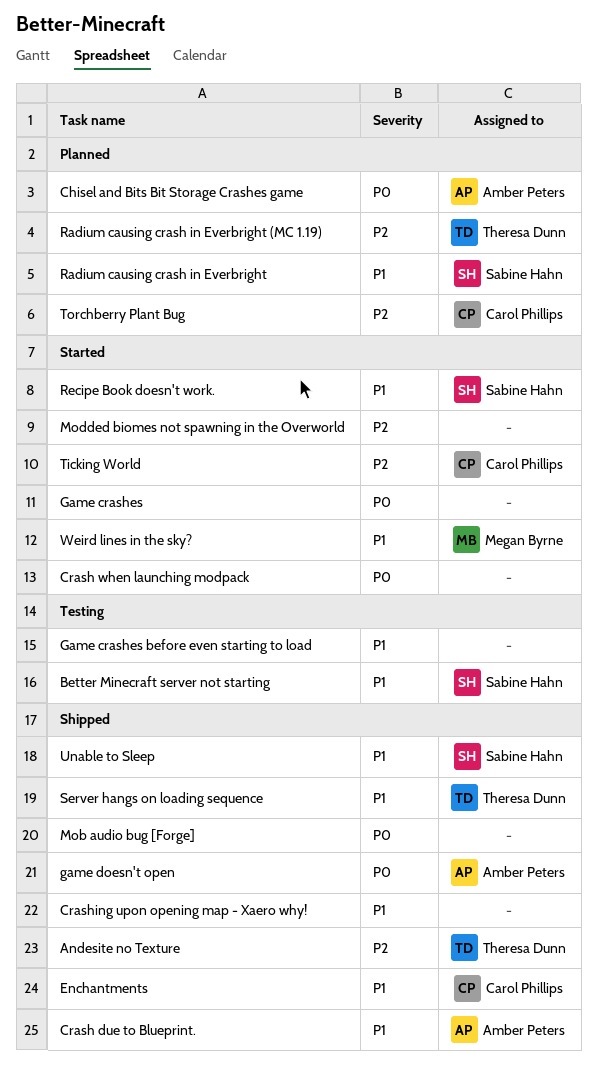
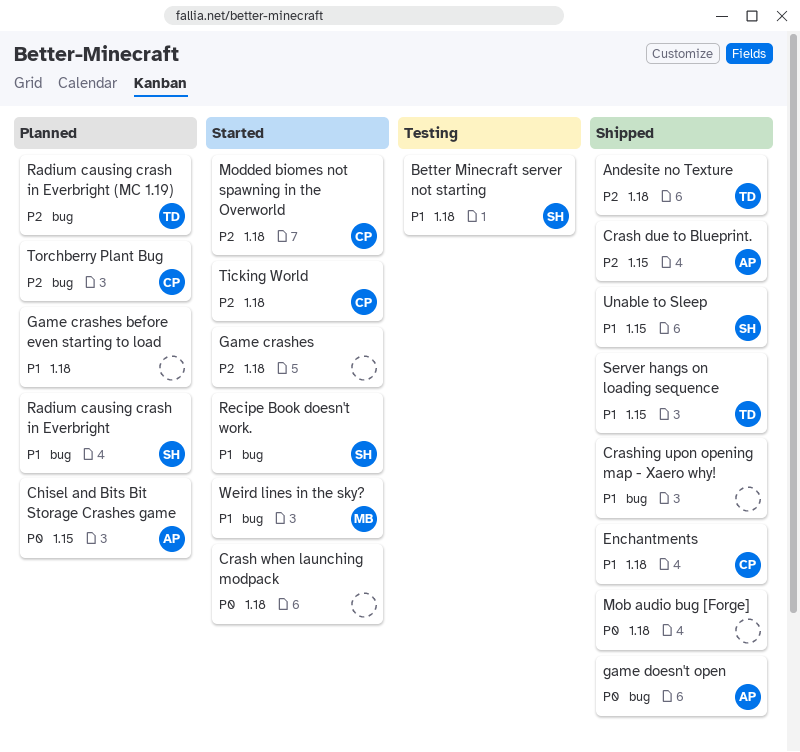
Crash due to Blueprint., priority: P1 -> P2
Game crashes, priority: P0 -> P2
Game crashes before even starting to load, status: Testing -> Planned
Modded biomes not spawning in the Overworld, owner: none -> Carol Phillips

